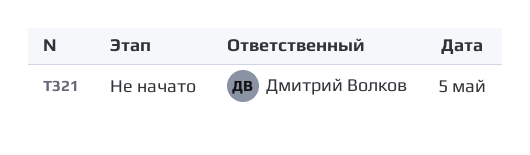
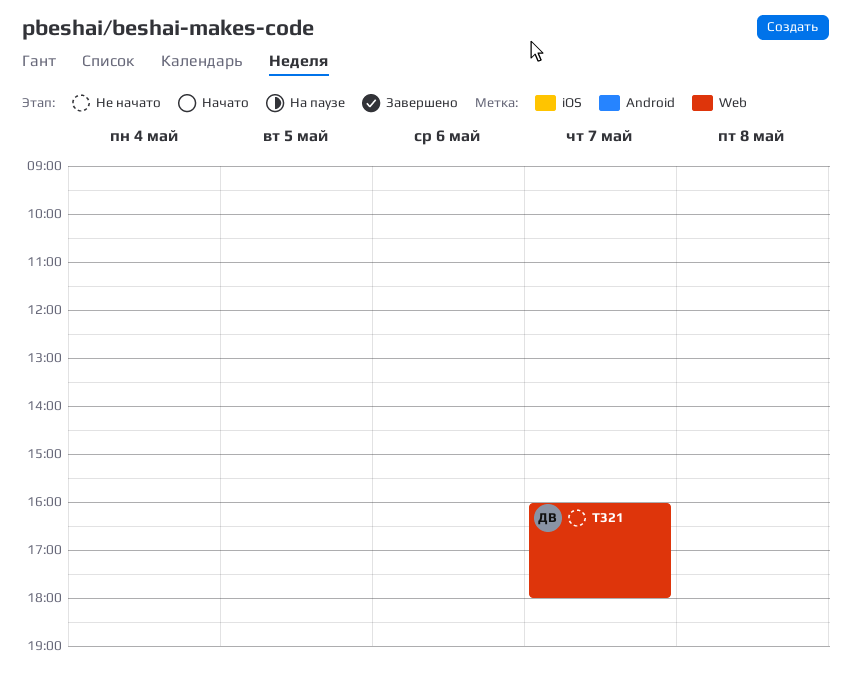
T321, day: May 5 -> May 7

